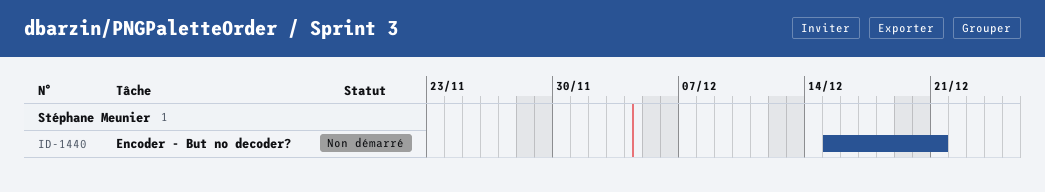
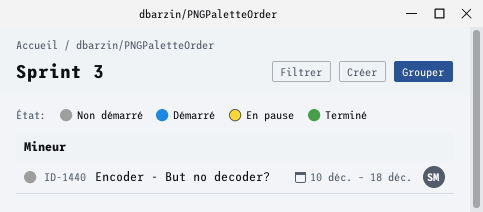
ID-1440, start: Dec 15 -> Dec 10
ID-1440, due: Dec 21 -> Dec 18

